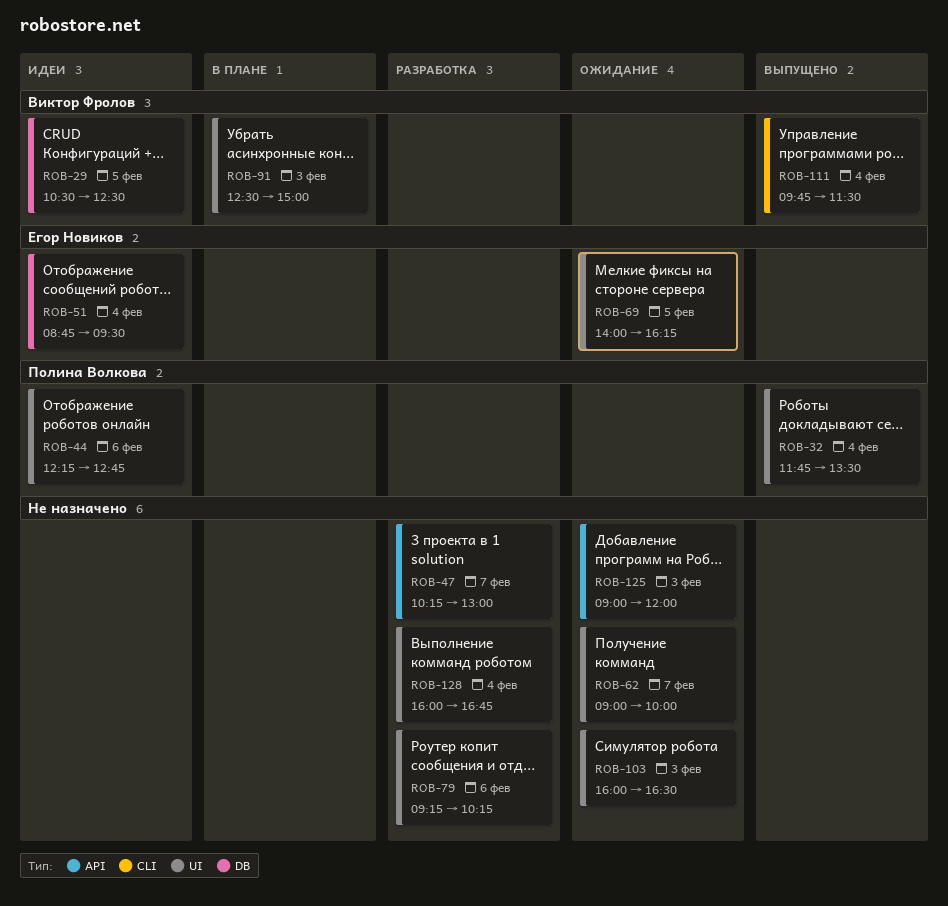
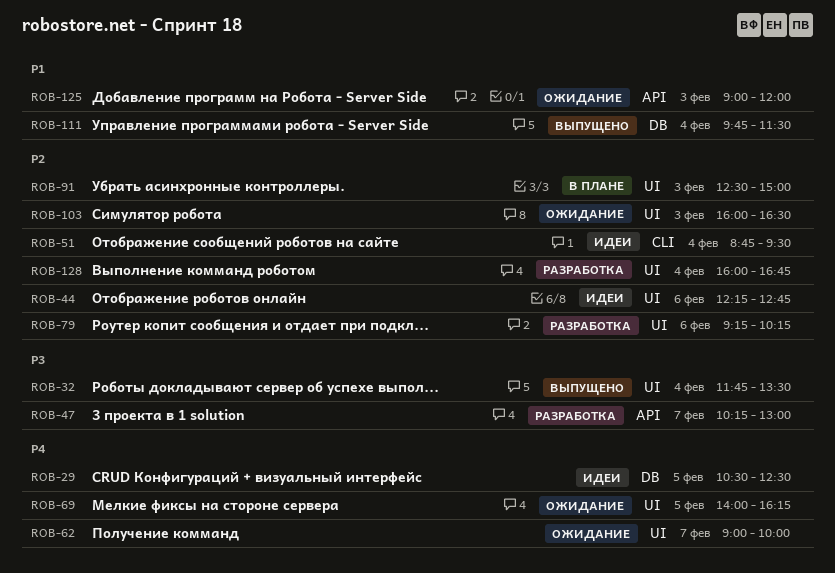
ROB-51, label: DB -> CLI
ROB-111, label: CLI -> DB

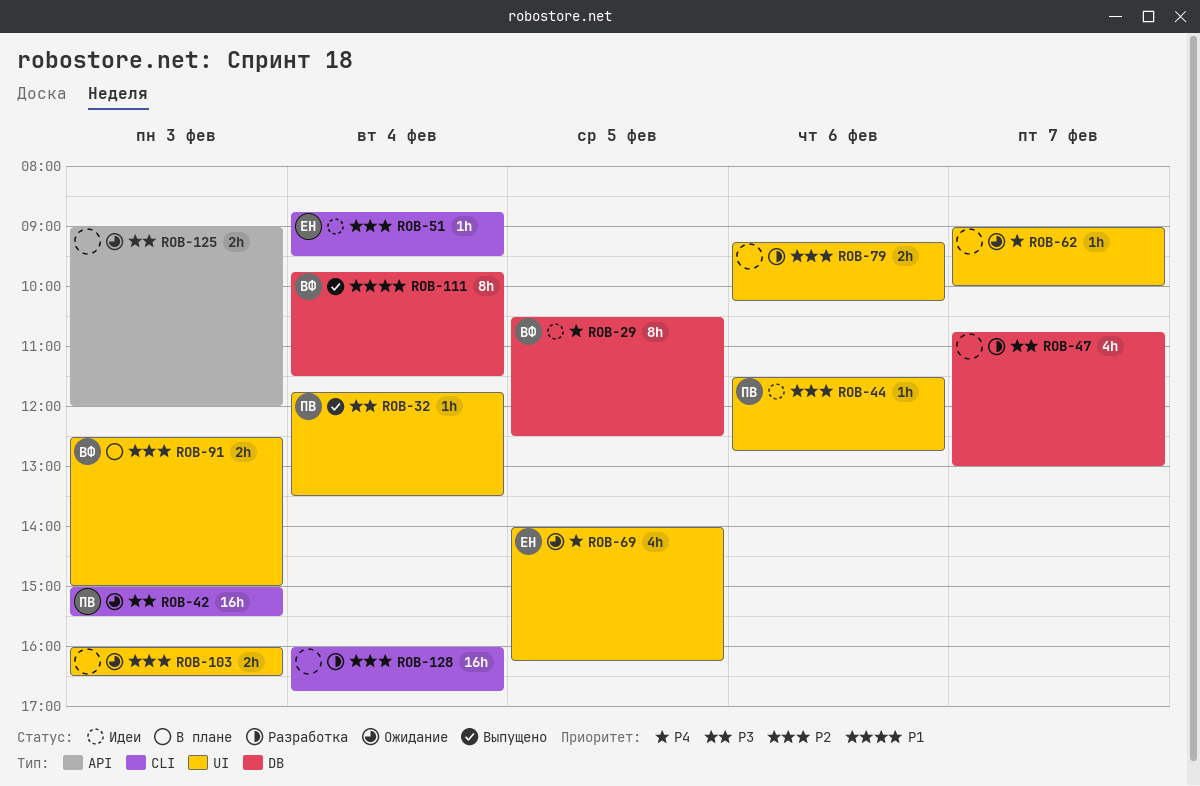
ROB-42: none -> present
ROB-44, begins: 12:15 -> 11:30
ROB-47, label: API -> DB
ROB-47, begins: 10:15 -> 10:45
ROB-125, priority: P1 -> P3
ROB-128, label: UI -> CLI

